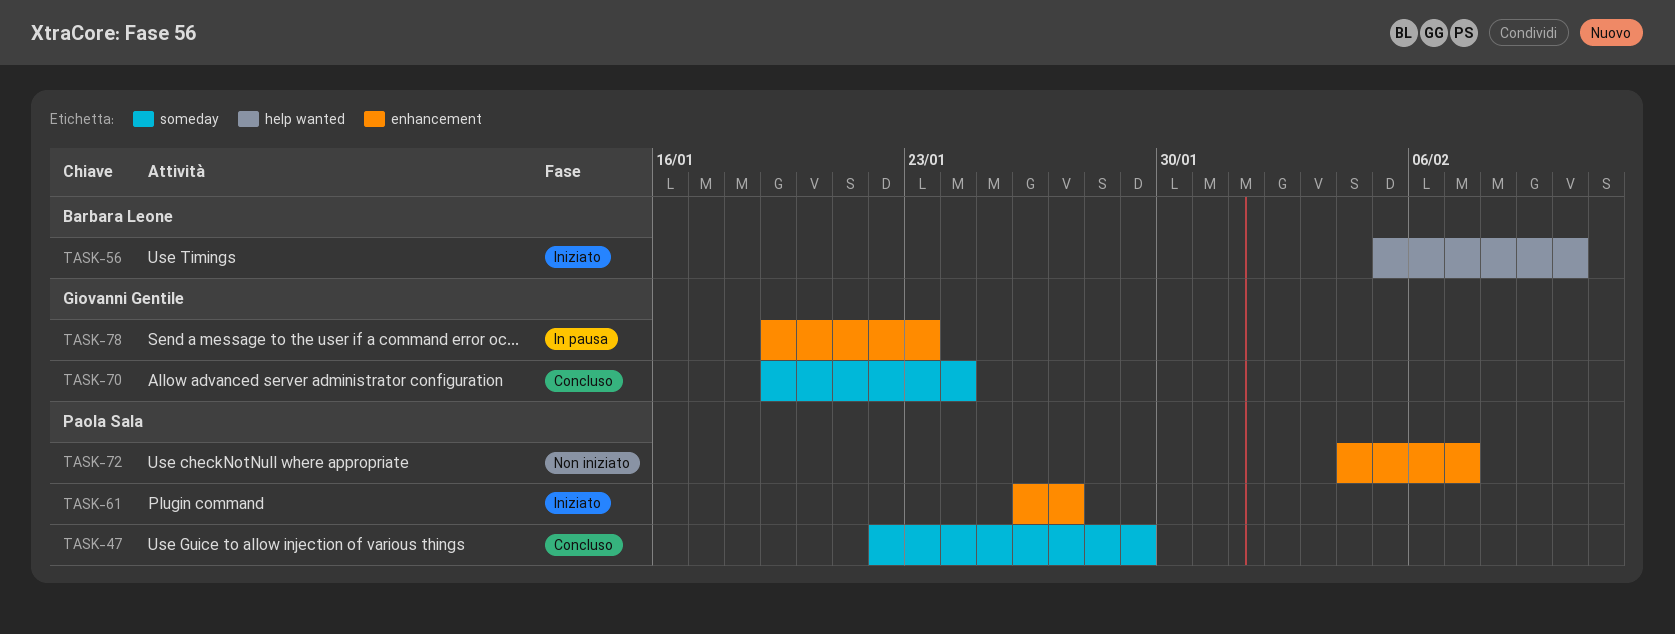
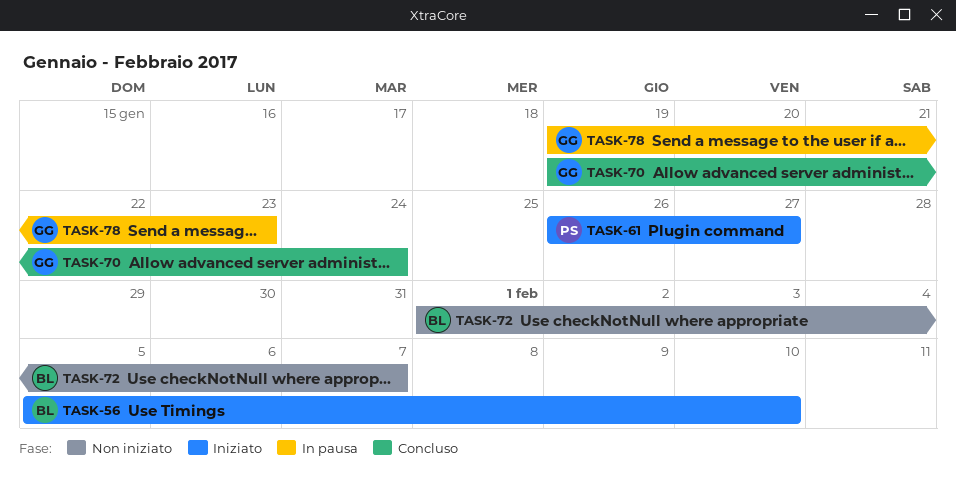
TASK-47: present -> none
TASK-72, owner: Paola Sala -> Barbara Leone
TASK-72, start: Feb 4 -> Feb 1

